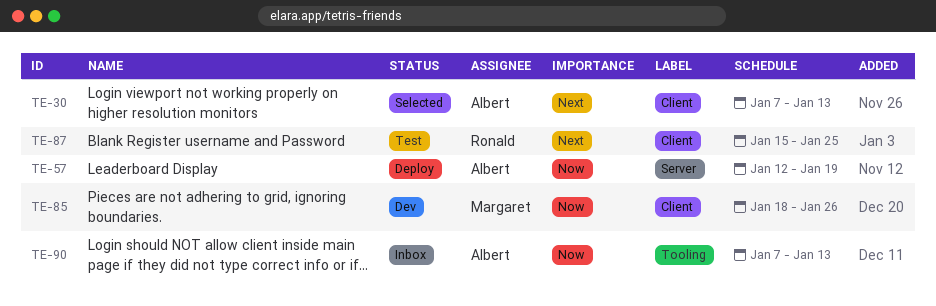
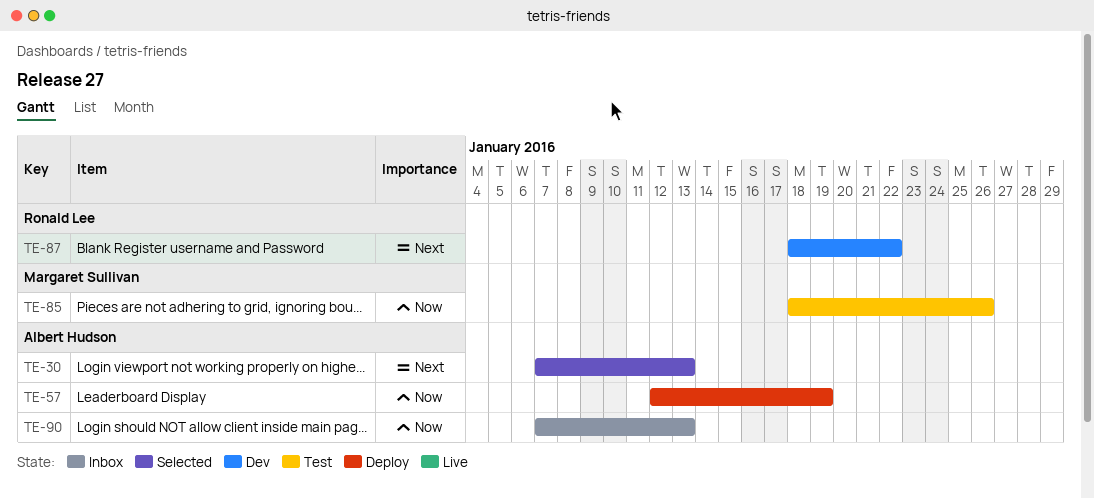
TE-85, status: Dev -> Test
TE-87, status: Test -> Dev
TE-87, start: Jan 15 -> Jan 18
TE-87, due: Jan 25 -> Jan 22

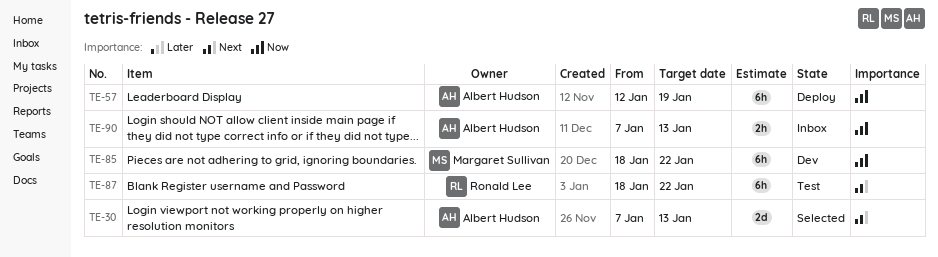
TE-85, status: Test -> Dev
TE-85, due: Jan 26 -> Jan 22
TE-87, status: Dev -> Test

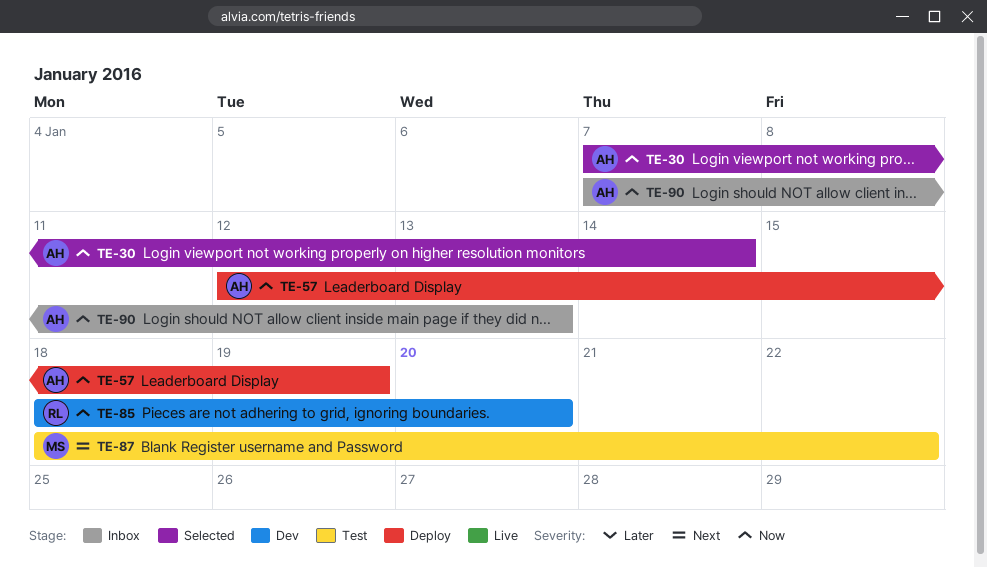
TE-30, priority: Next -> Now
TE-30, due: Jan 13 -> Jan 14
TE-85, owner: Margaret Sullivan -> Ronald Lee
TE-85, due: Jan 22 -> Jan 20
TE-87, owner: Ronald Lee -> Margaret Sullivan

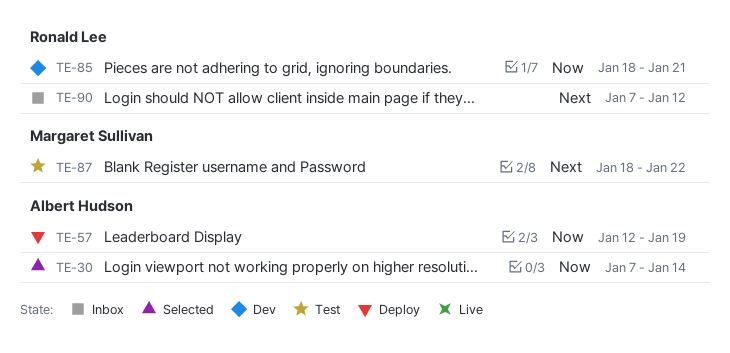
TE-85, due: Jan 20 -> Jan 21
TE-90, owner: Albert Hudson -> Ronald Lee
TE-90, priority: Now -> Next
TE-90, due: Jan 13 -> Jan 12

